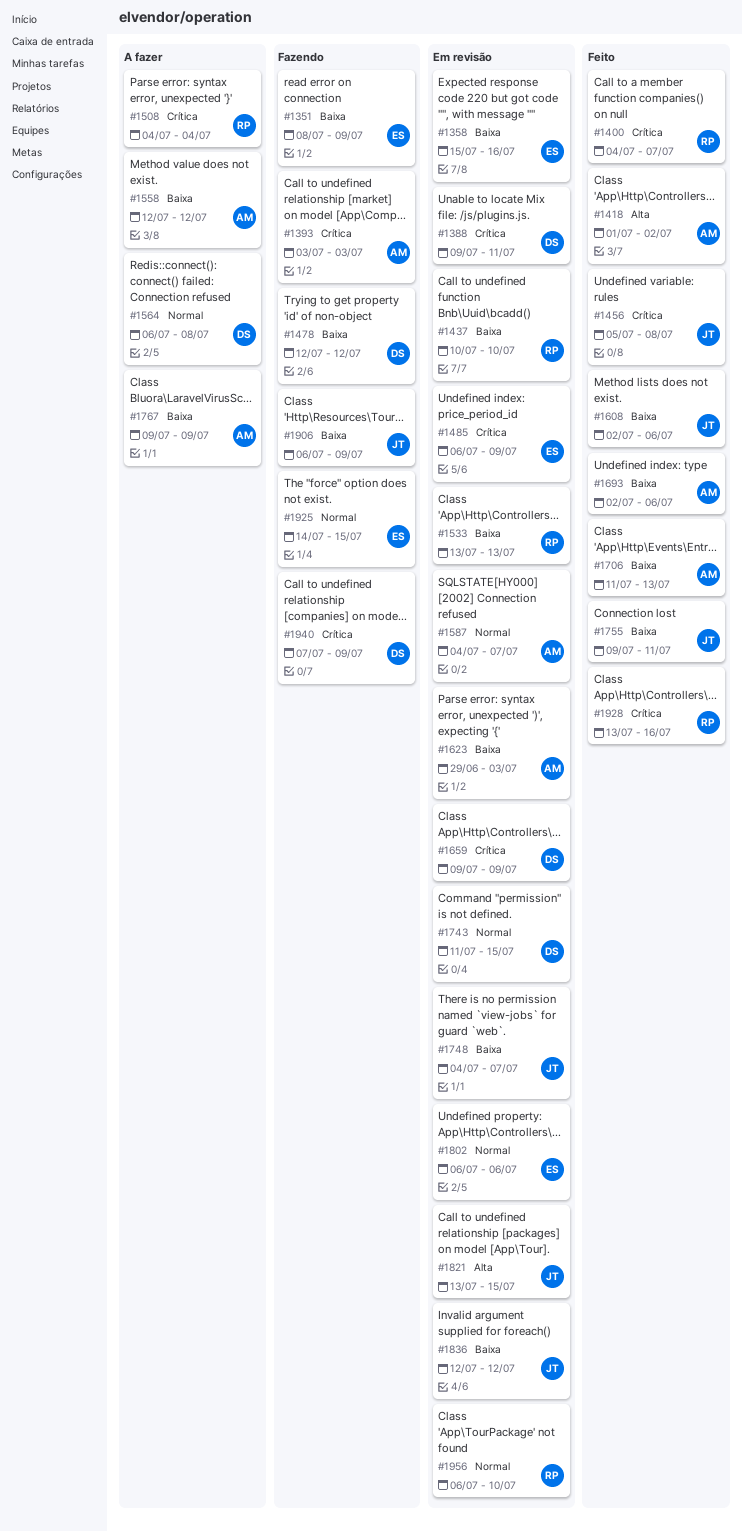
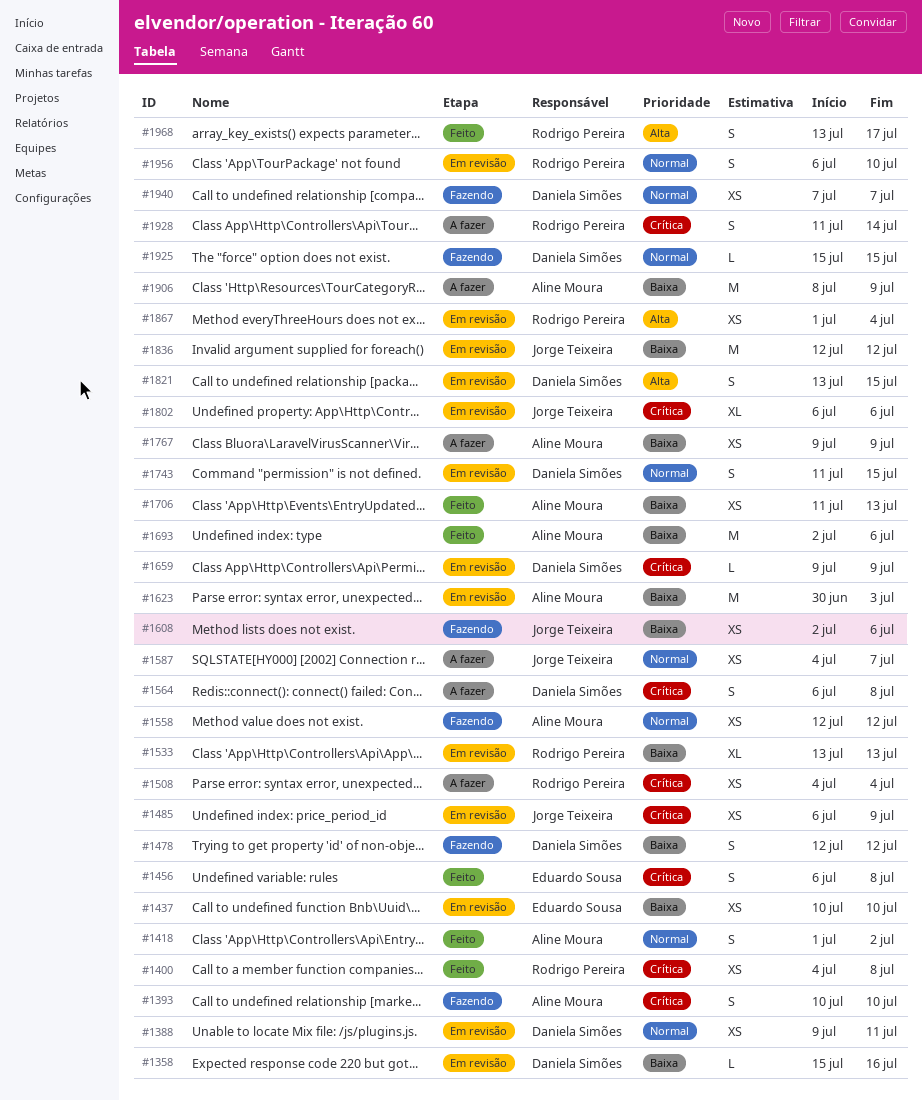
#1351: present -> none
#1358, owner: Eduardo Sousa -> Daniela Simões
#1388, priority: Crítica -> Normal
#1393, start: Jul 3 -> Jul 10
#1393, due: Jul 3 -> Jul 10
#1400, due: Jul 7 -> Jul 8
#1418, priority: Alta -> Normal
#1437, owner: Rodrigo Pereira -> Eduardo Sousa
#1456, owner: Jorge Teixeira -> Eduardo Sousa
#1456, start: Jul 5 -> Jul 6
#1485, owner: Eduardo Sousa -> Jorge Teixeira
#1558, status: A fazer -> Fazendo
#1558, priority: Baixa -> Normal
#1564, priority: Normal -> Crítica
#1587, status: Em revisão -> A fazer
#1587, owner: Aline Moura -> Jorge Teixeira
#1608, status: Feito -> Fazendo
#1623, start: Jun 29 -> Jun 30
#1748: present -> none
#1755: present -> none
#1802, owner: Eduardo Sousa -> Jorge Teixeira
#1802, priority: Normal -> Crítica
#1821, owner: Jorge Teixeira -> Daniela Simões
#1867: none -> present
#1906, status: Fazendo -> A fazer
#1906, owner: Jorge Teixeira -> Aline Moura
#1906, start: Jul 6 -> Jul 8
#1925, owner: Eduardo Sousa -> Daniela Simões
#1925, start: Jul 14 -> Jul 15
#1928, status: Feito -> A fazer
#1928, start: Jul 13 -> Jul 11
#1928, due: Jul 16 -> Jul 14
#1940, priority: Crítica -> Normal
#1940, due: Jul 9 -> Jul 7
#1968: none -> present

